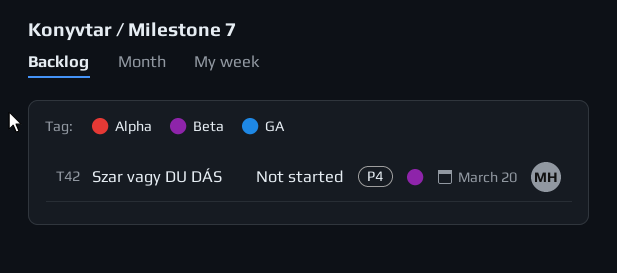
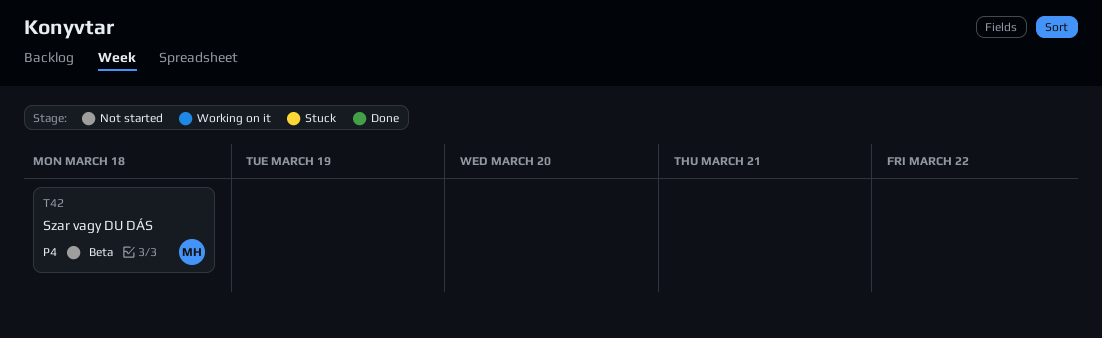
T42, due: Mar 20 -> Mar 18

